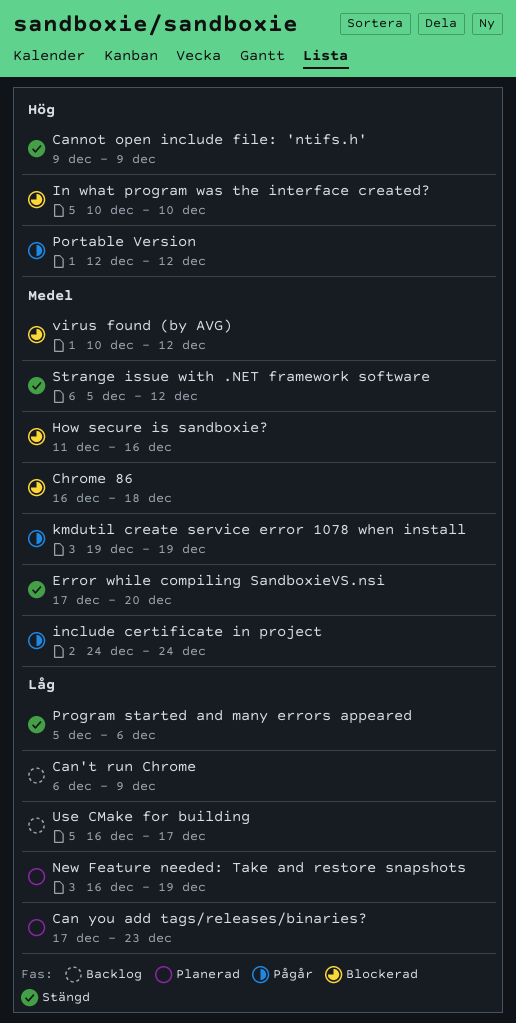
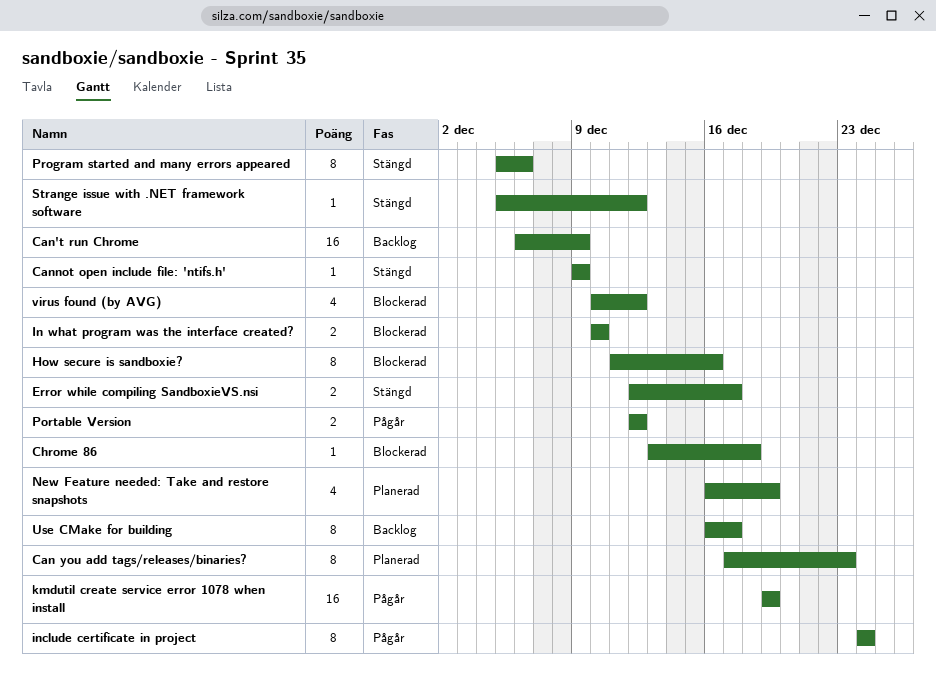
Chrome 86, start: Dec 16 -> Dec 13
Error while compiling SandboxieVS.nsi, start: Dec 17 -> Dec 12
Error while compiling SandboxieVS.nsi, due: Dec 20 -> Dec 17

